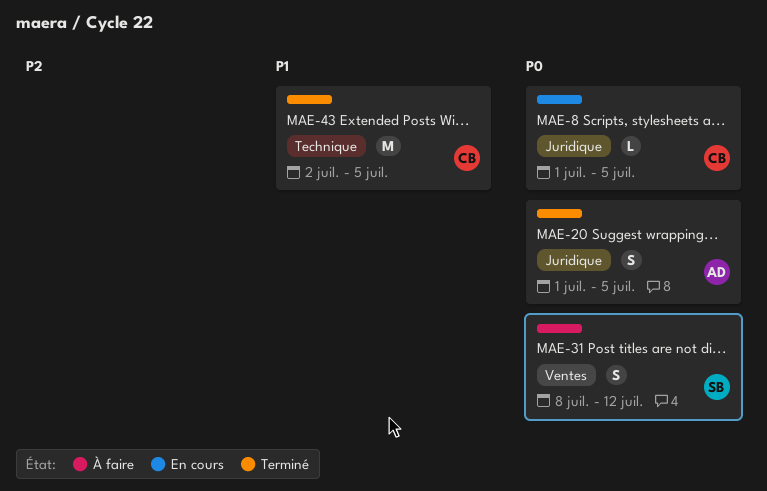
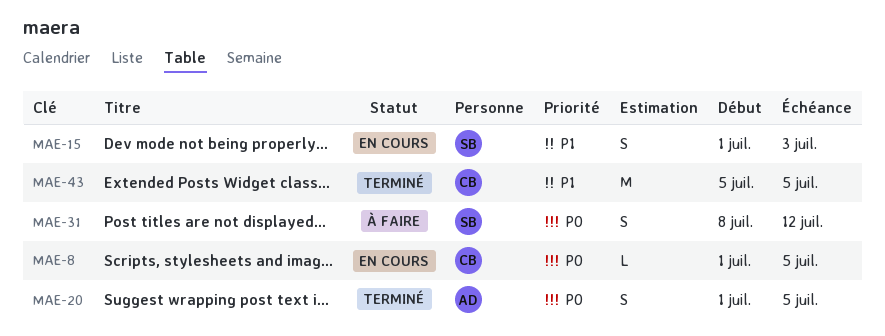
MAE-15: none -> present
MAE-43, start: Jul 2 -> Jul 5

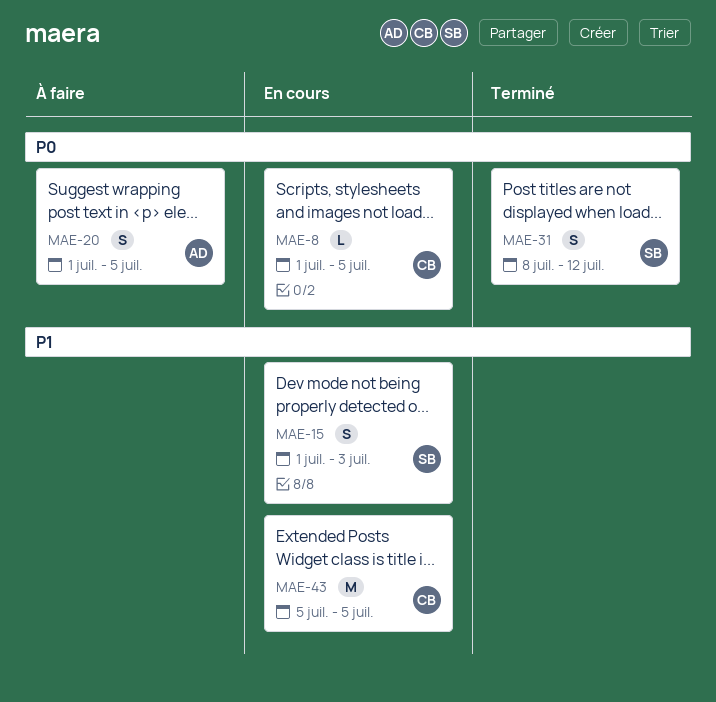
MAE-20, status: Terminé -> À faire
MAE-31, status: À faire -> Terminé
MAE-43, status: Terminé -> En cours

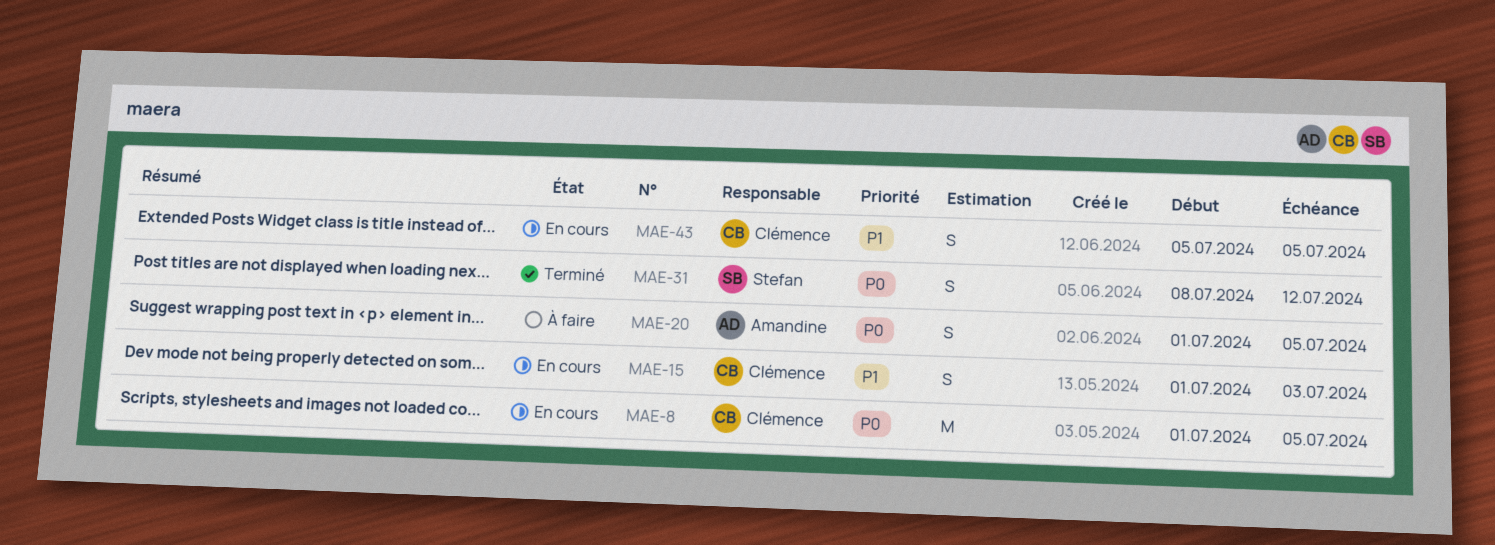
MAE-8, estimate: L -> M
MAE-15, owner: Stefan -> Clémence
MAE-43, estimate: M -> S

